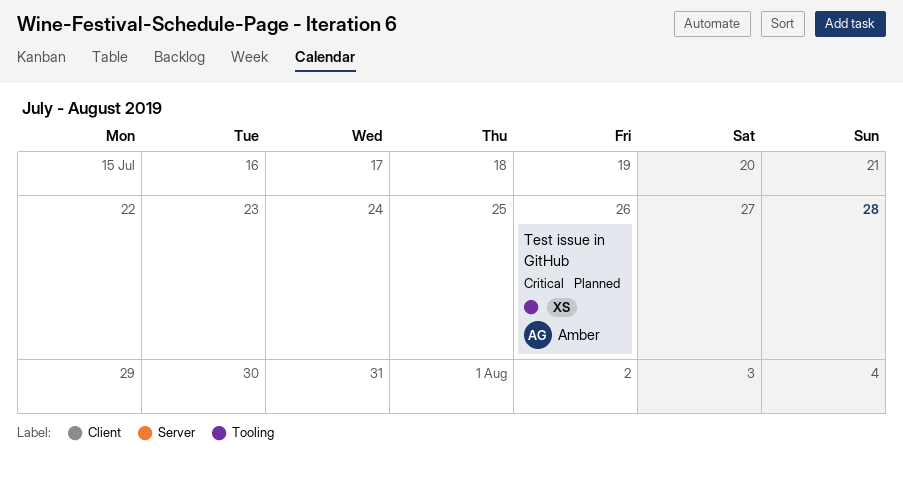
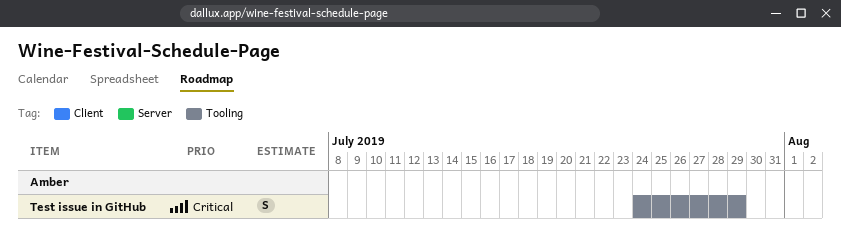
Test issue in GitHub, estimate: XS -> S
Test issue in GitHub, due: Jul 26 -> Jul 29

